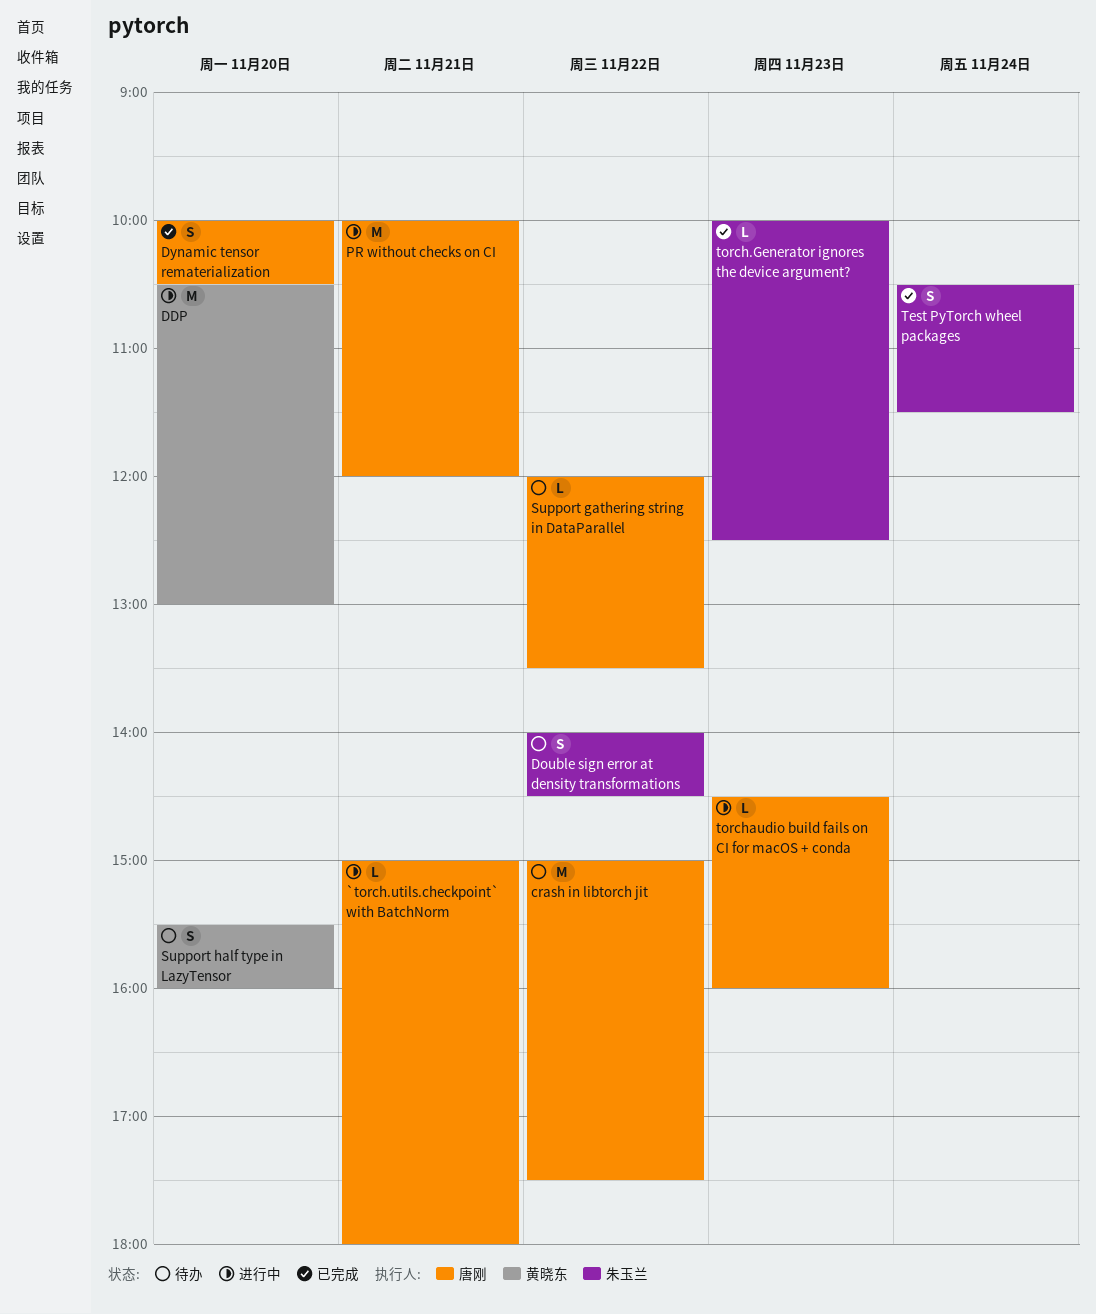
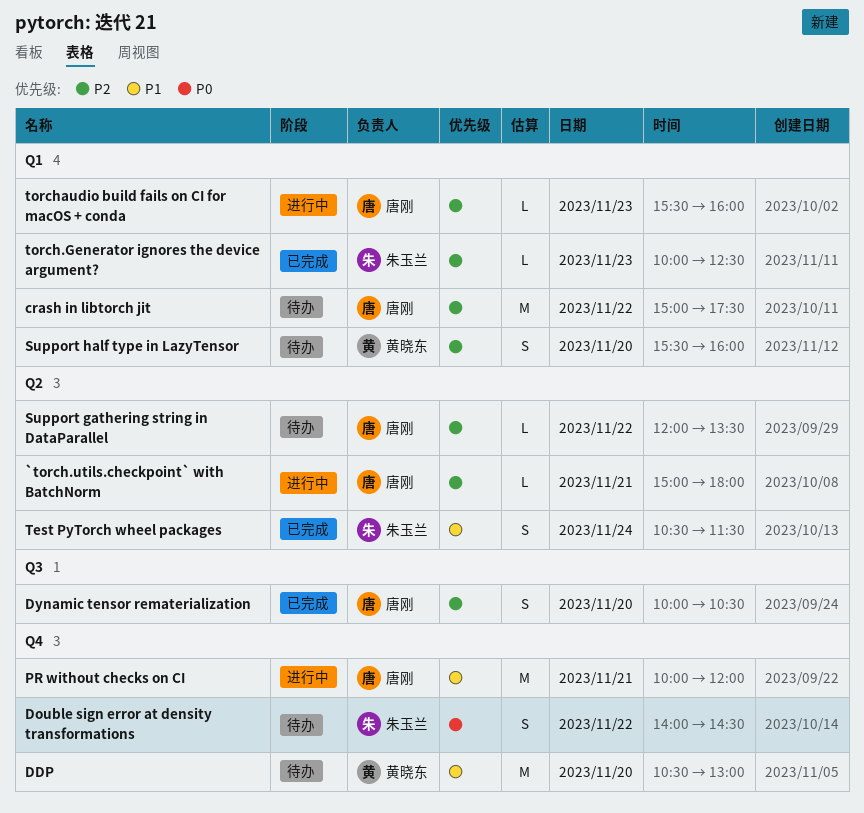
DDP, status: 进行中 -> 待办
torchaudio build fails on CI for macOS + conda, begins: 14:30 -> 15:30

